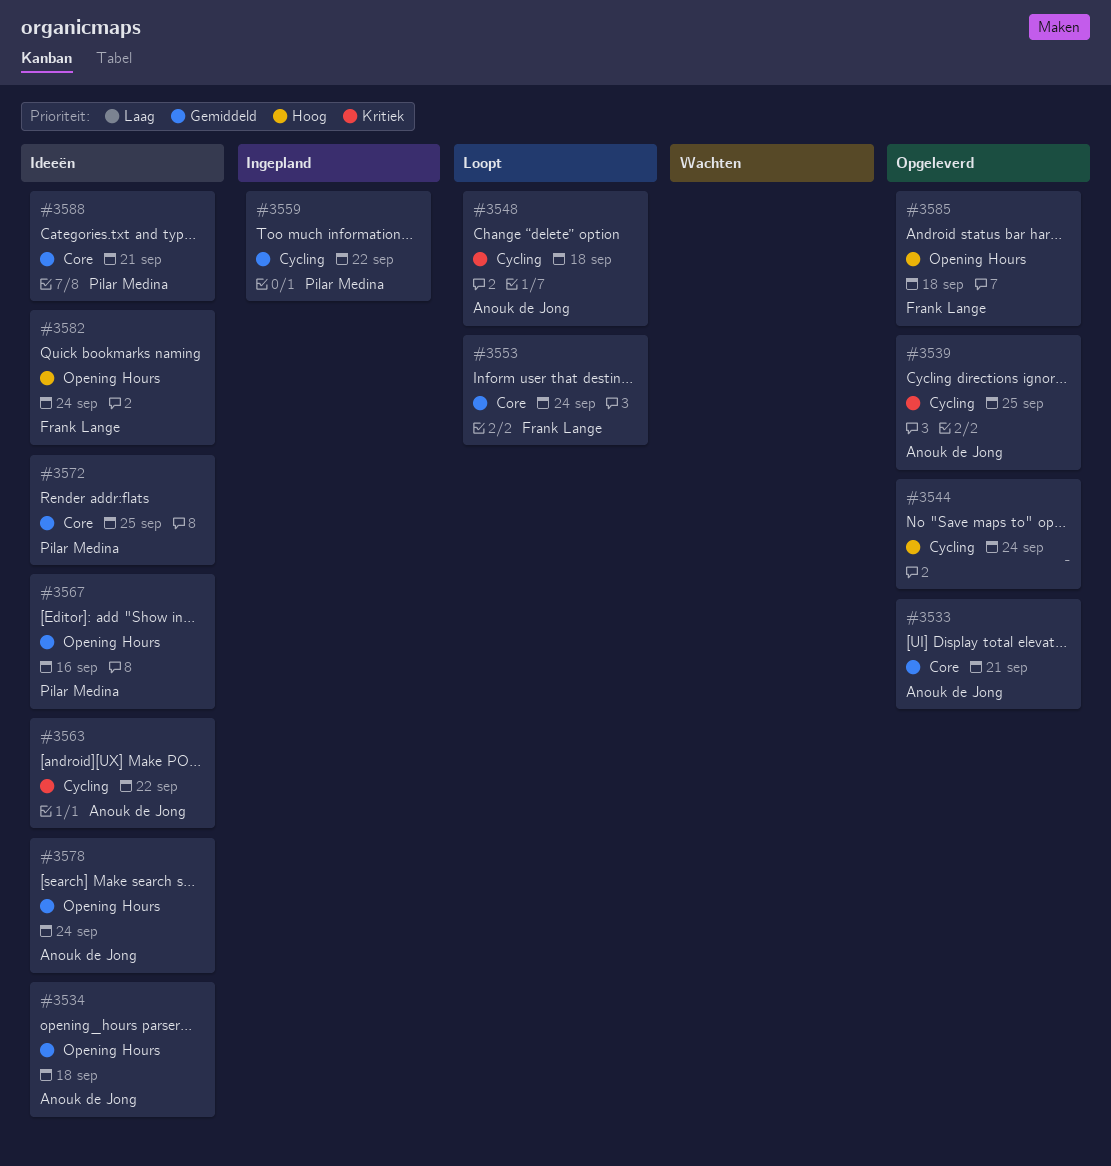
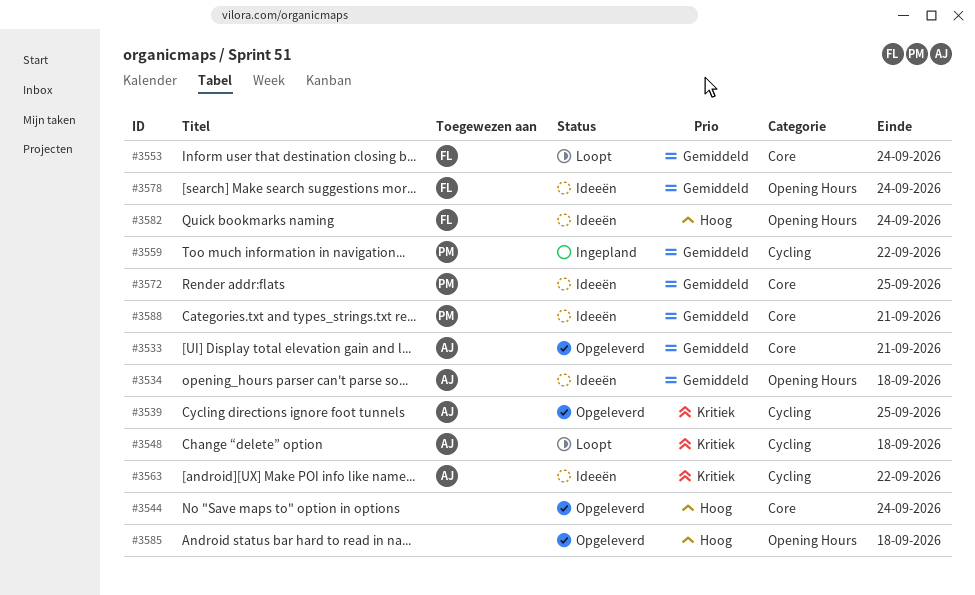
#3544, label: Cycling -> Core
#3567: present -> none
#3578, owner: Anouk de Jong -> Frank Lange
#3585, owner: Frank Lange -> none

